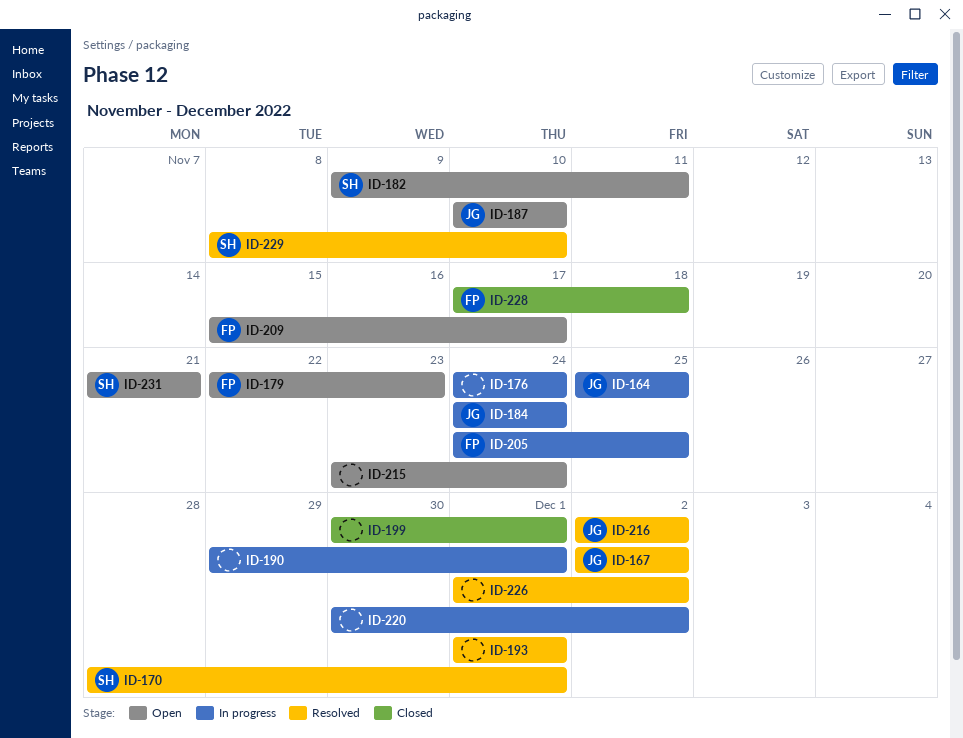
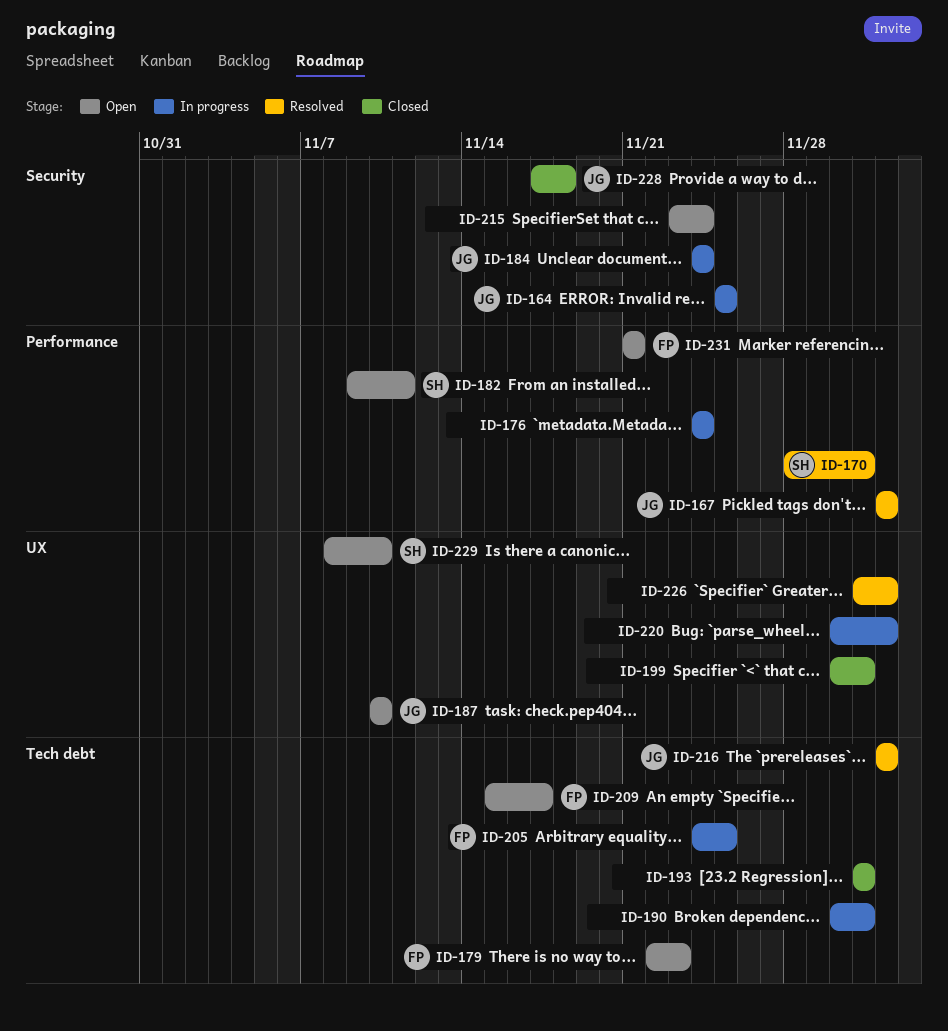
ID-190, start: Nov 29 -> Nov 30
ID-193, status: Resolved -> Closed
ID-228, owner: FP -> JG
ID-229, status: Resolved -> Open
ID-231, owner: SH -> FP

